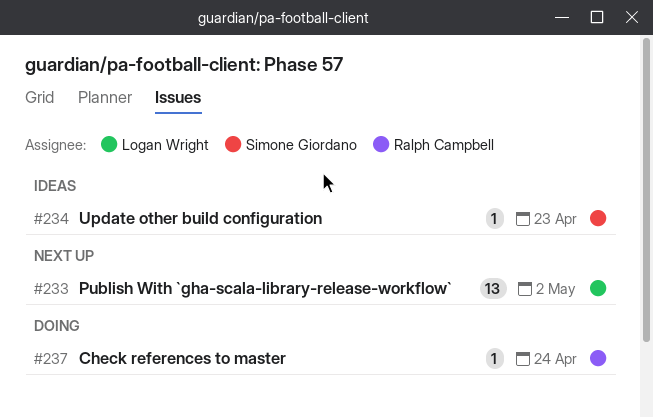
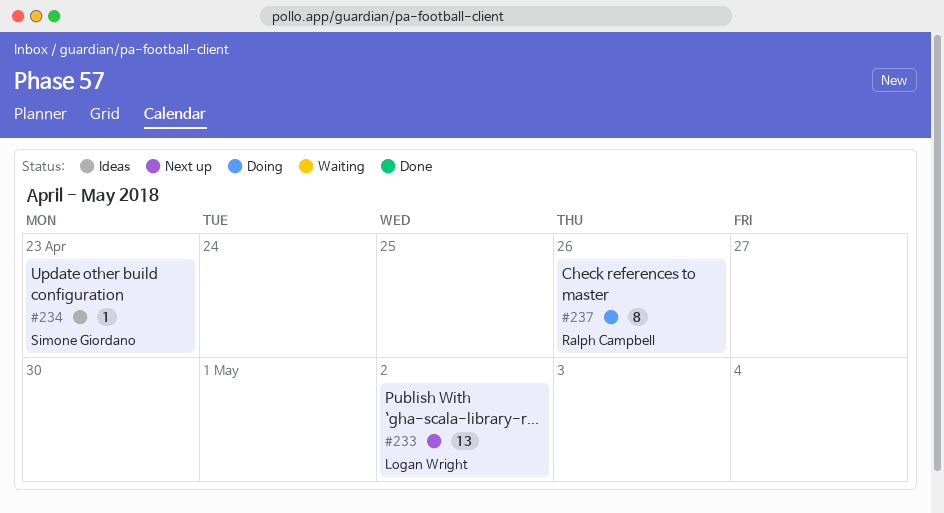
#237, estimate: 1 -> 8
#237, due: Apr 24 -> Apr 26

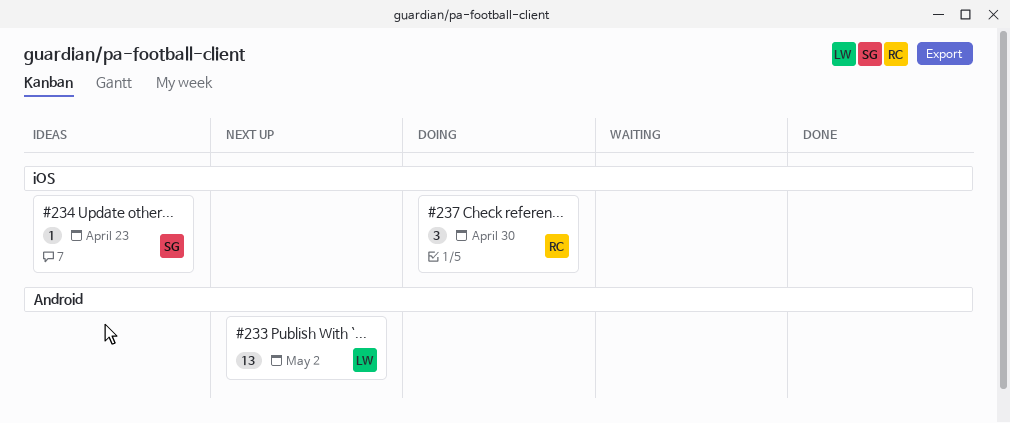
#237, estimate: 8 -> 3
#237, due: Apr 26 -> Apr 30

